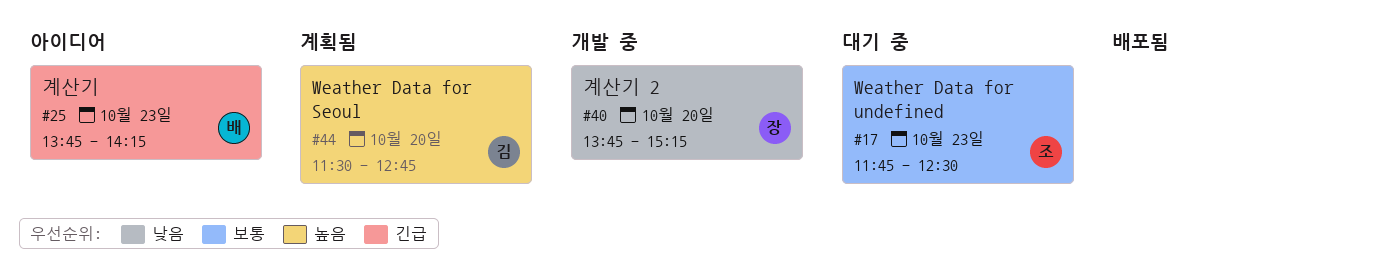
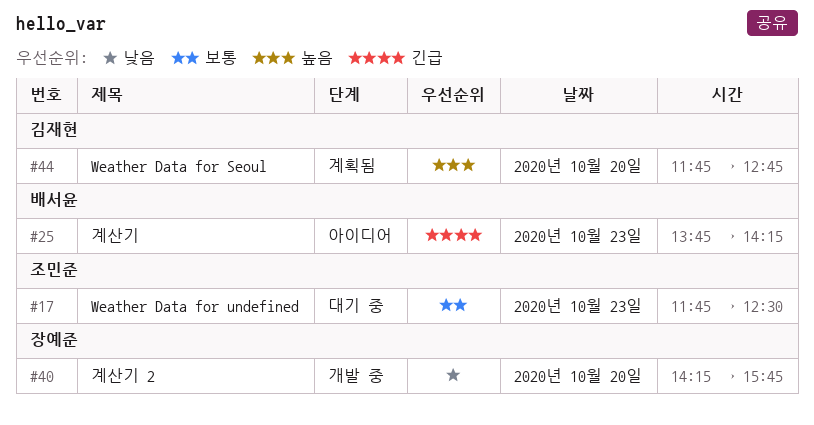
#40, begins: 13:45 -> 14:15
#40, ends: 15:15 -> 15:45
#44, begins: 11:30 -> 11:45

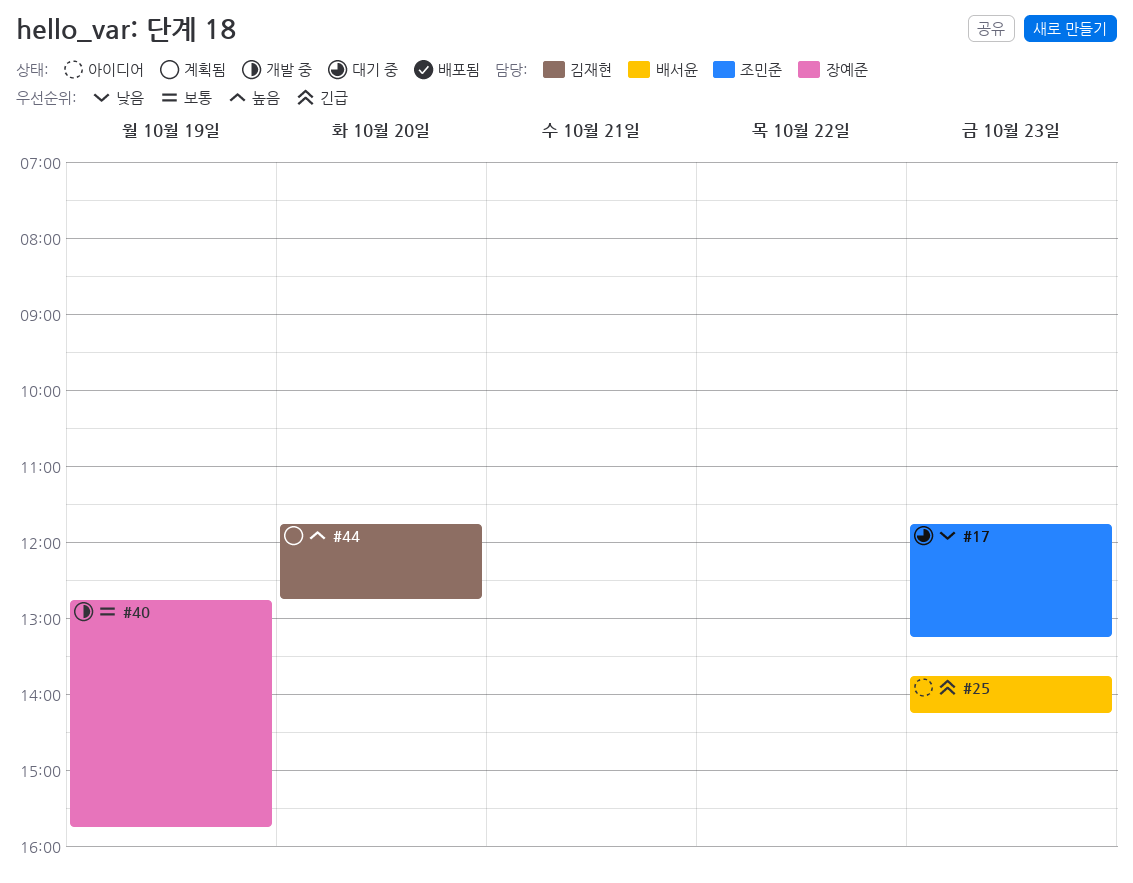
#17, priority: 보통 -> 낮음
#17, ends: 12:30 -> 13:15
#40, priority: 낮음 -> 보통
#40, day: Oct 20 -> Oct 19
#40, begins: 14:15 -> 12:45

